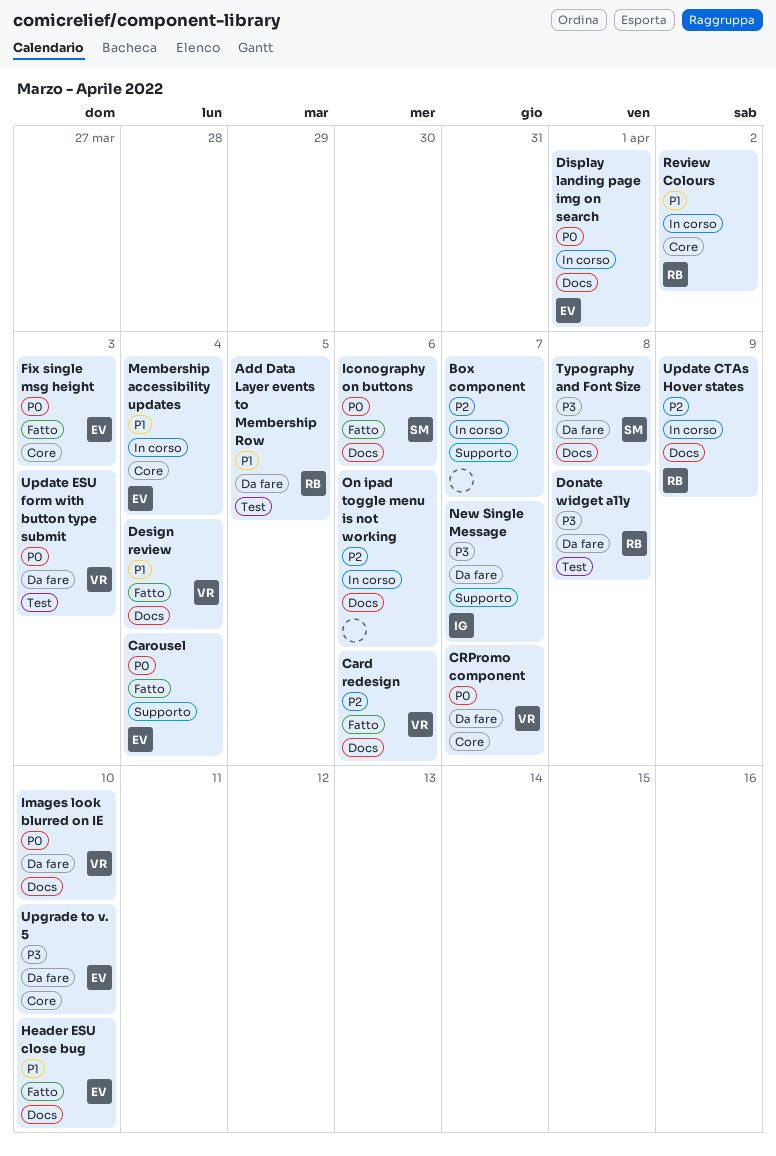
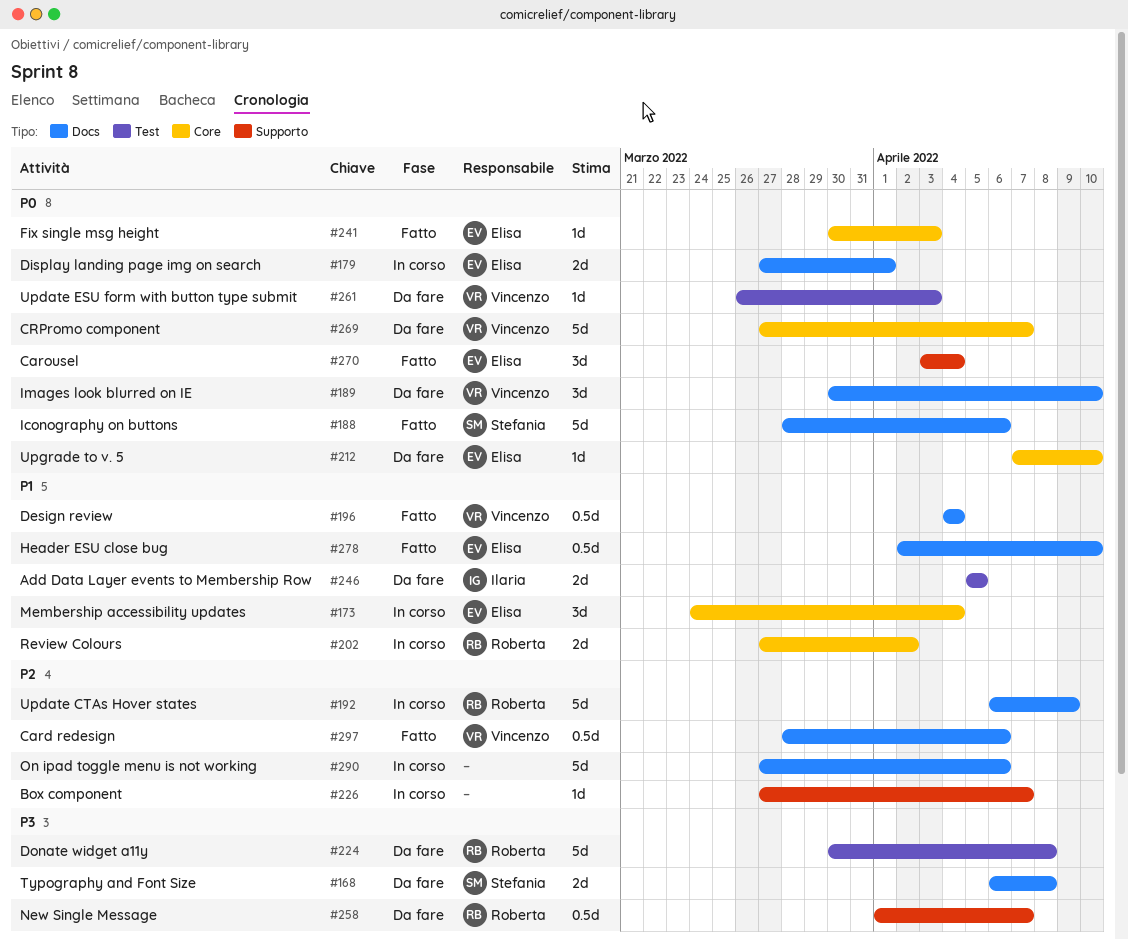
Add Data Layer events to Membership Row, owner: Roberta -> Ilaria
New Single Message, owner: Ilaria -> Roberta
Upgrade to v. 5, priority: P3 -> P0

